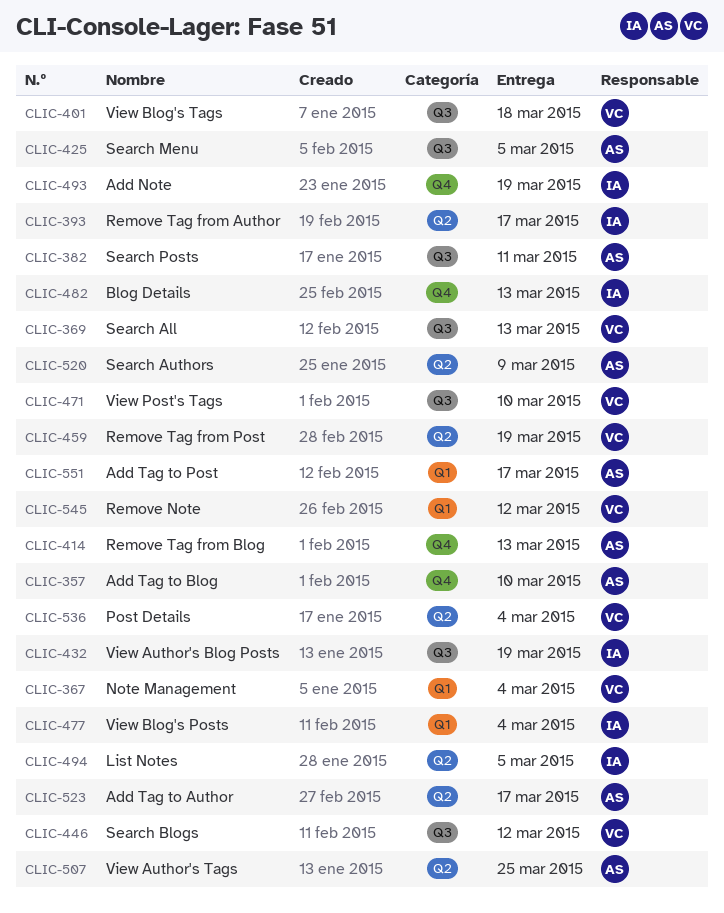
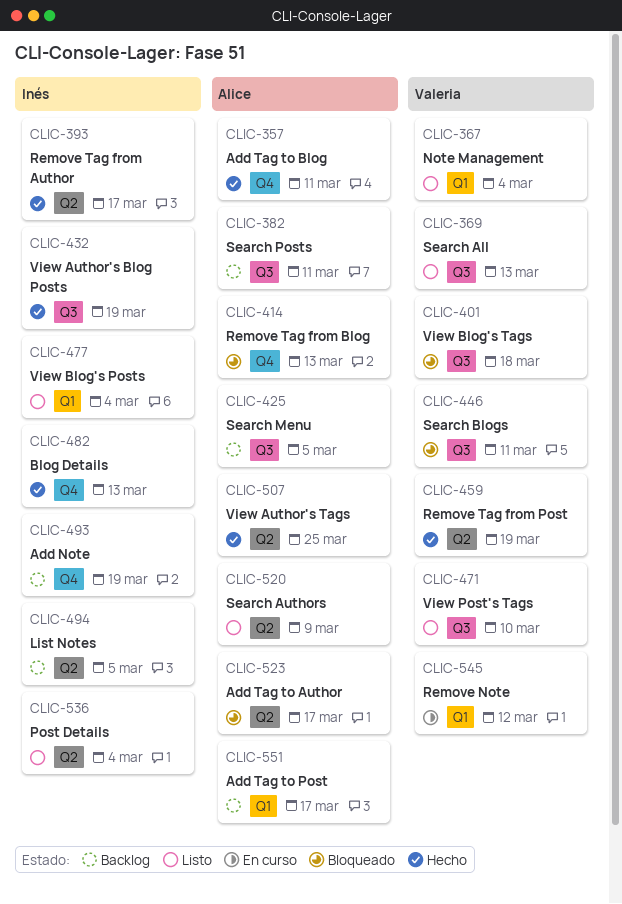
CLIC-357, due: Mar 10 -> Mar 11
CLIC-446, due: Mar 12 -> Mar 11
CLIC-536, owner: Valeria -> Inés

